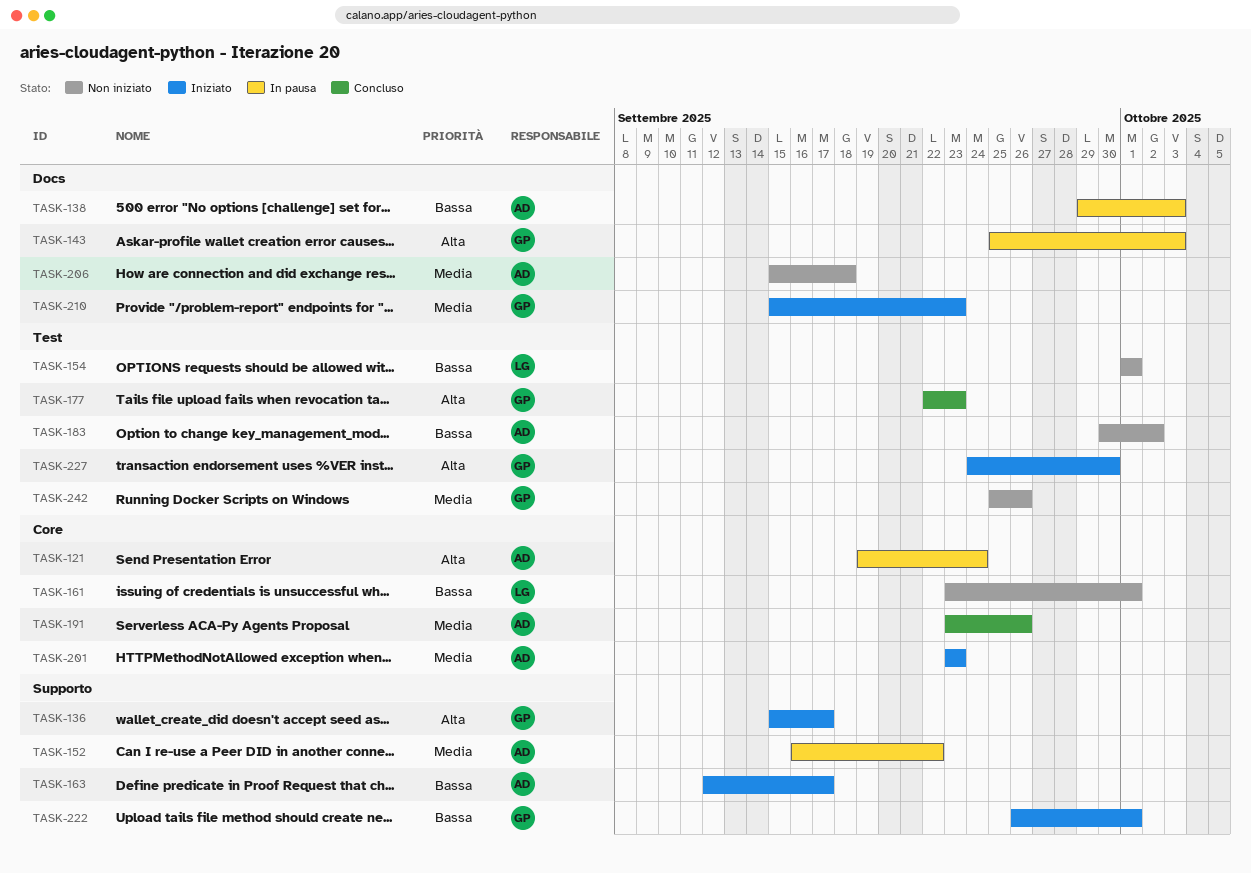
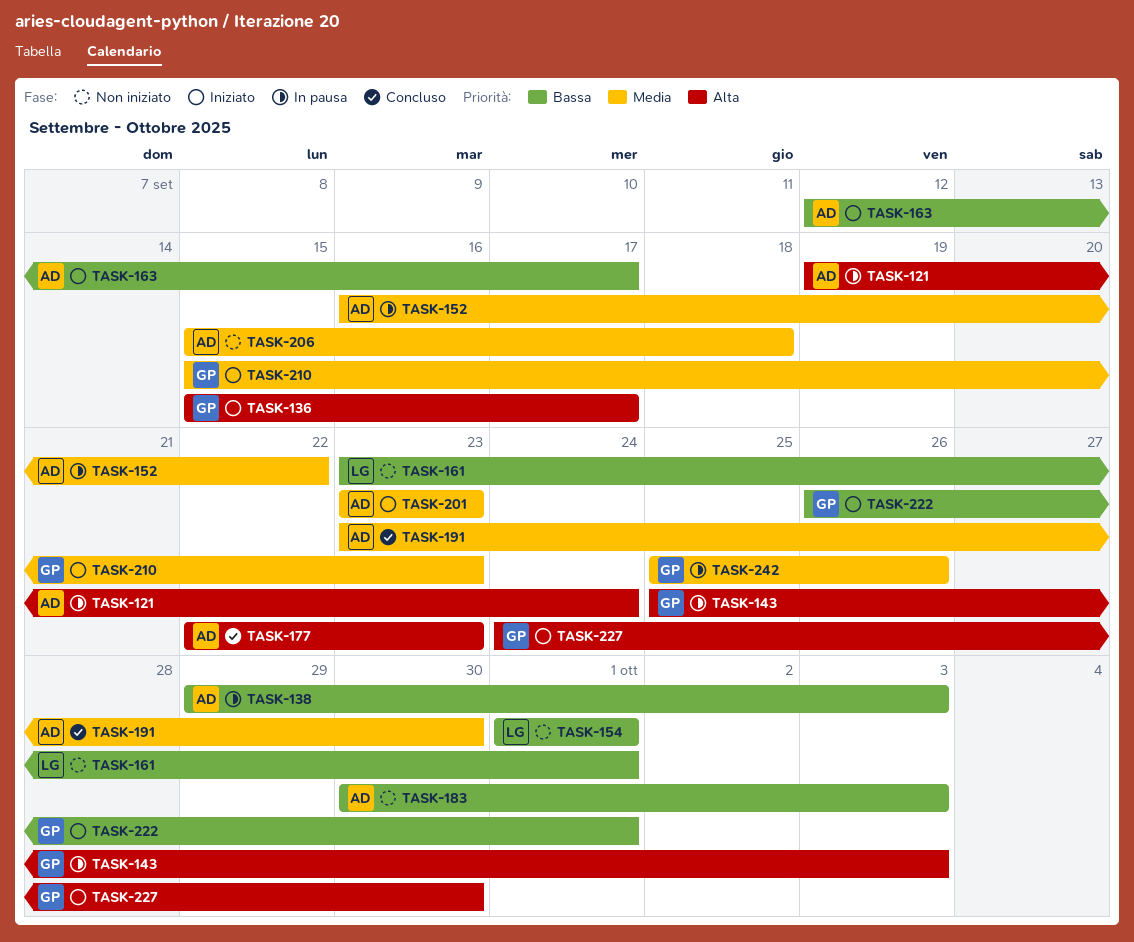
TASK-177, owner: GP -> AD
TASK-183, due: Oct 2 -> Oct 3
TASK-191, due: Sep 26 -> Sep 30
TASK-242, status: Non iniziato -> In pausa

